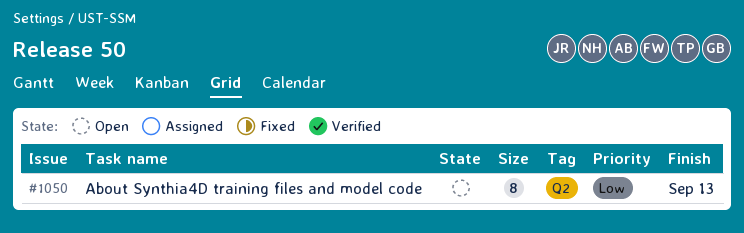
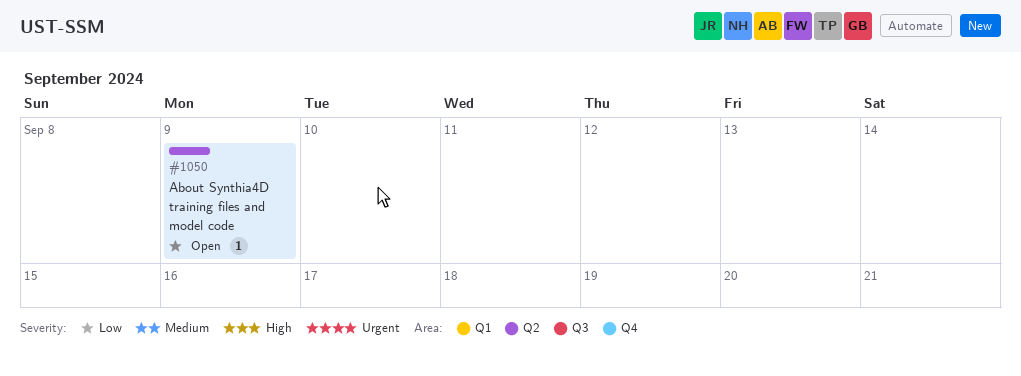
#1050, estimate: 8 -> 1
#1050, due: Sep 13 -> Sep 9

